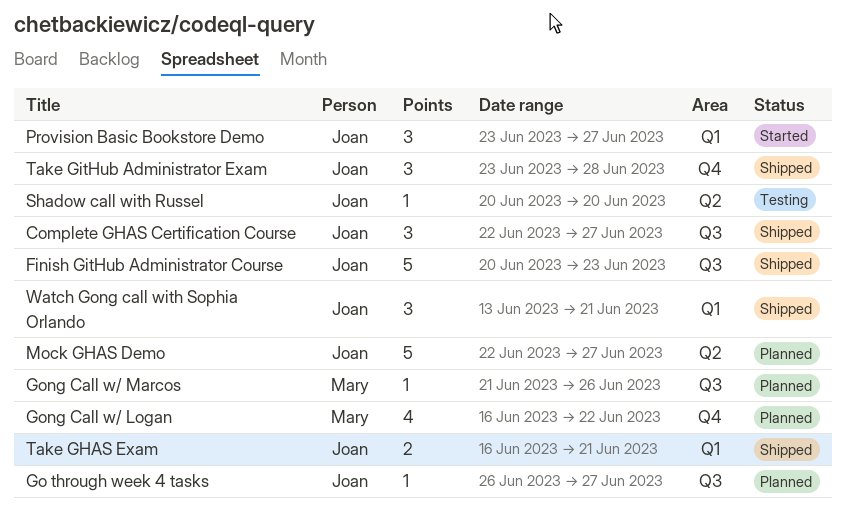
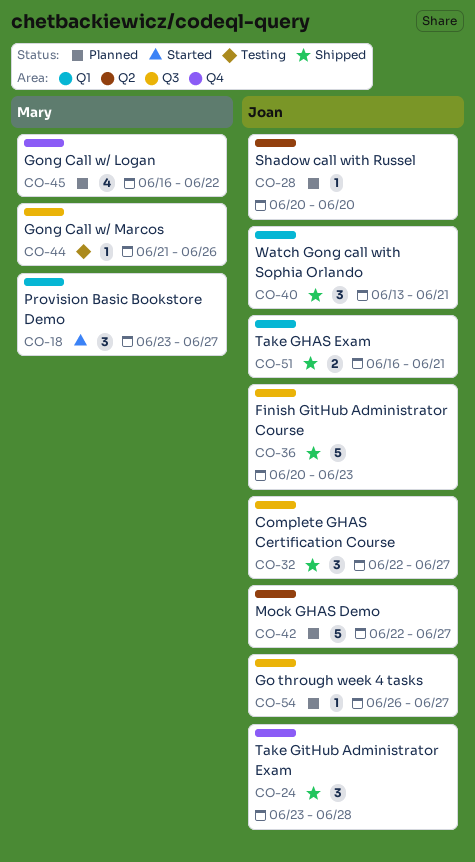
Gong Call w/ Marcos, status: Planned -> Testing
Provision Basic Bookstore Demo, owner: Joan -> Mary
Shadow call with Russel, status: Testing -> Planned

